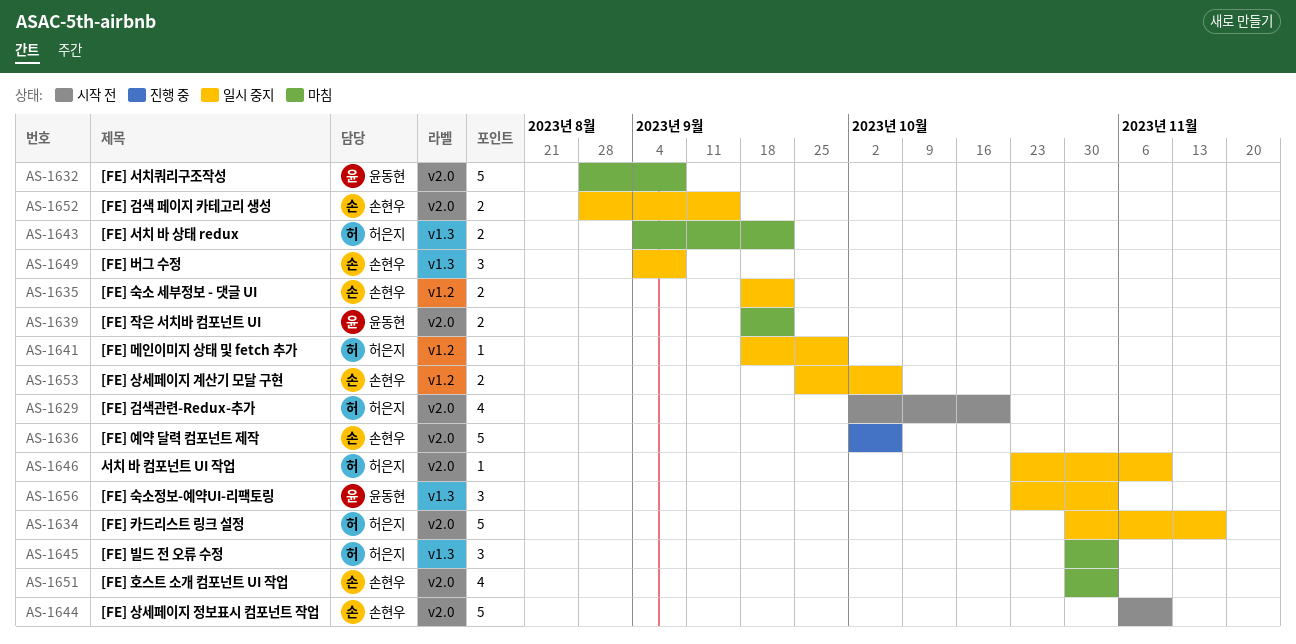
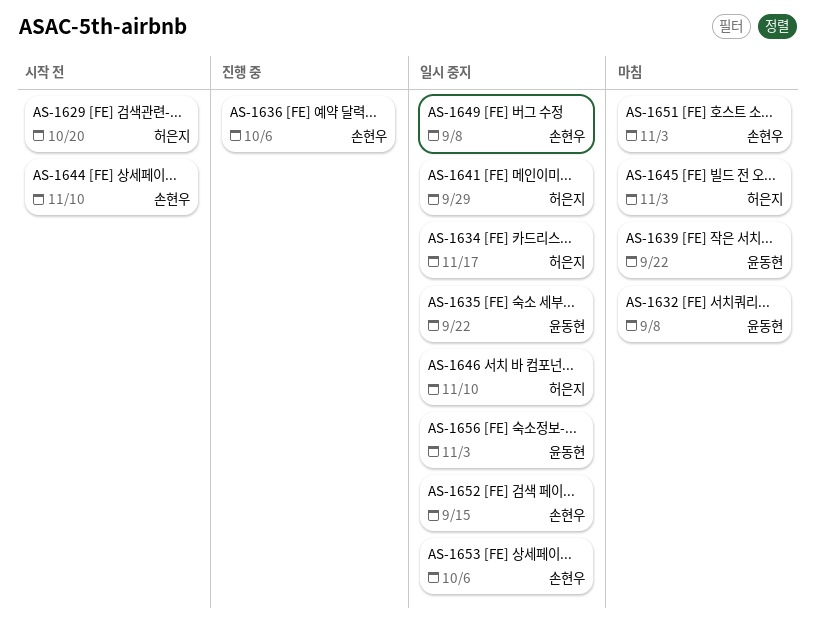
AS-1635, owner: 손현우 -> 윤동현
AS-1643: present -> none

